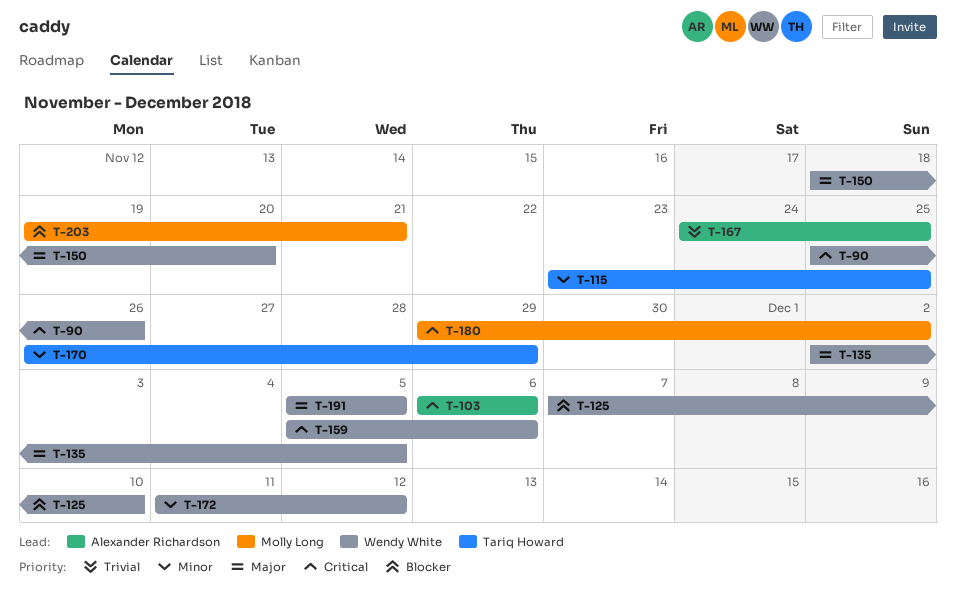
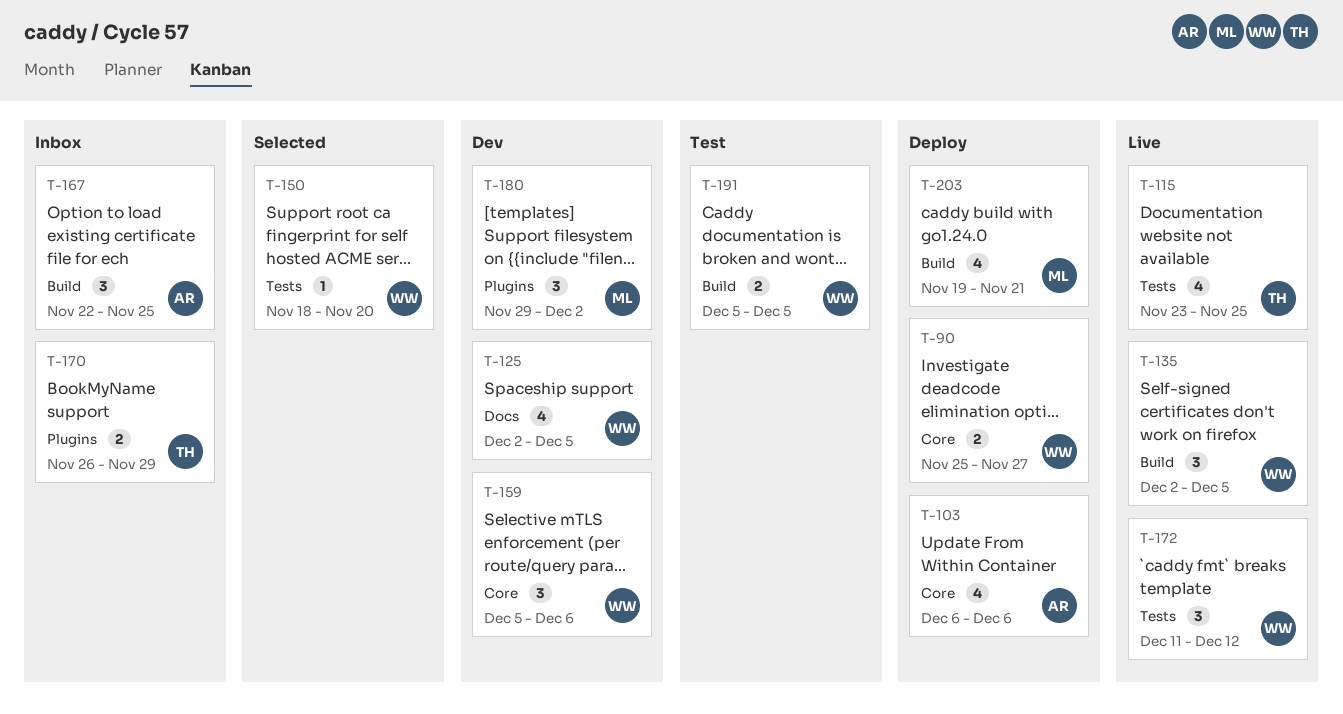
T-90, due: Nov 26 -> Nov 27
T-125, start: Dec 7 -> Dec 2
T-125, due: Dec 10 -> Dec 5
T-167, start: Nov 24 -> Nov 22

